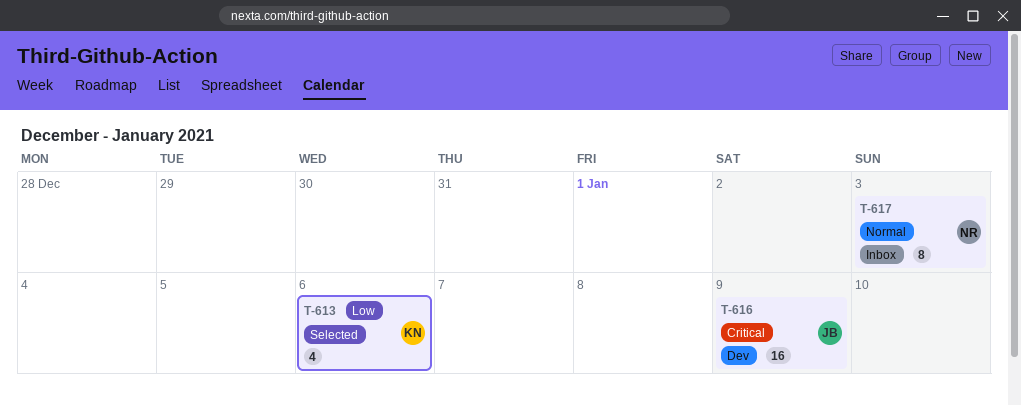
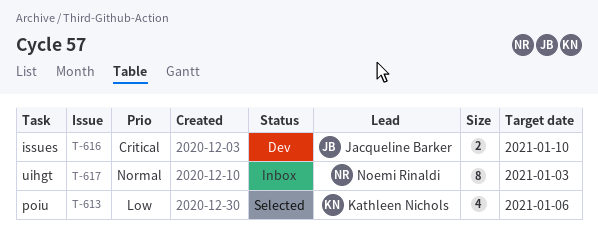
T-616, estimate: 16 -> 2
T-616, due: Jan 9 -> Jan 10

